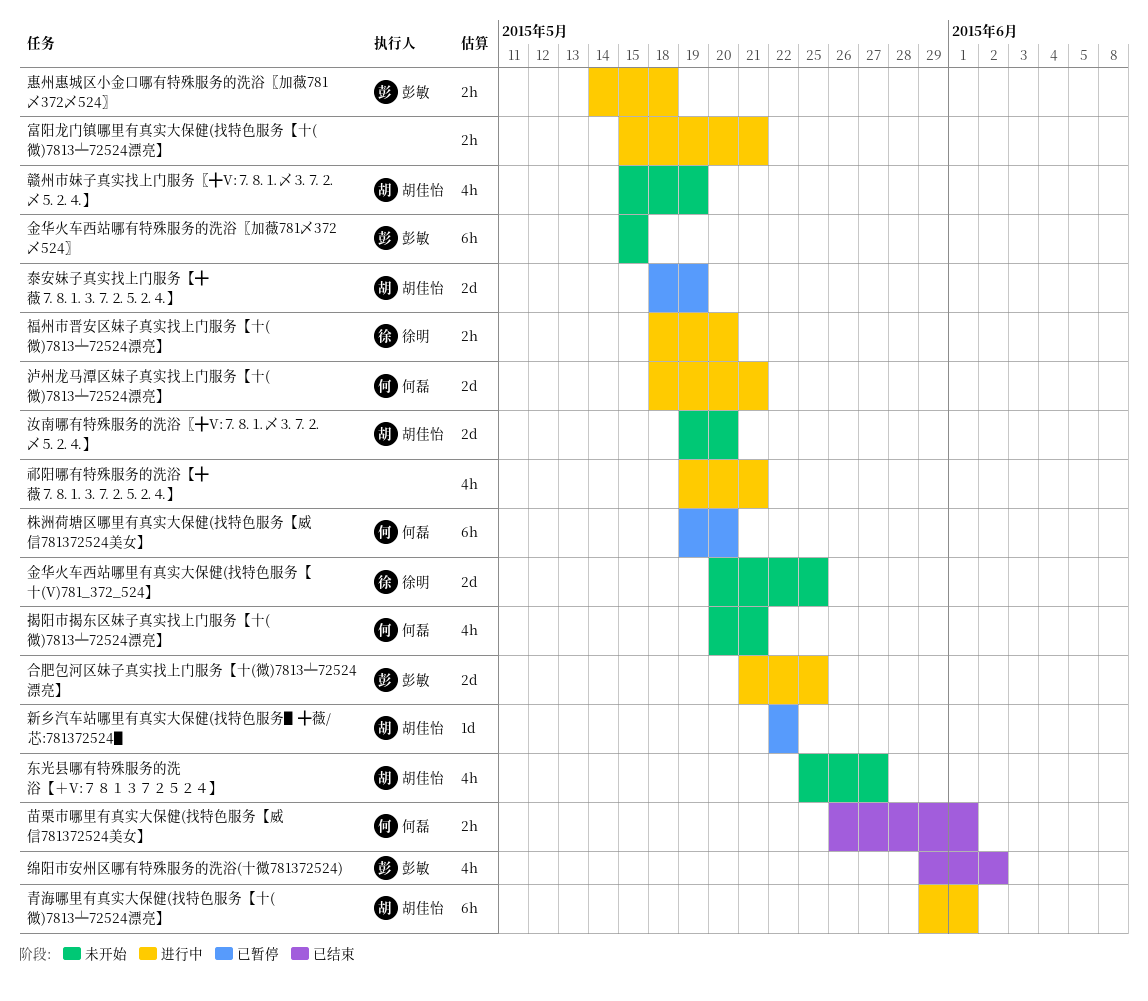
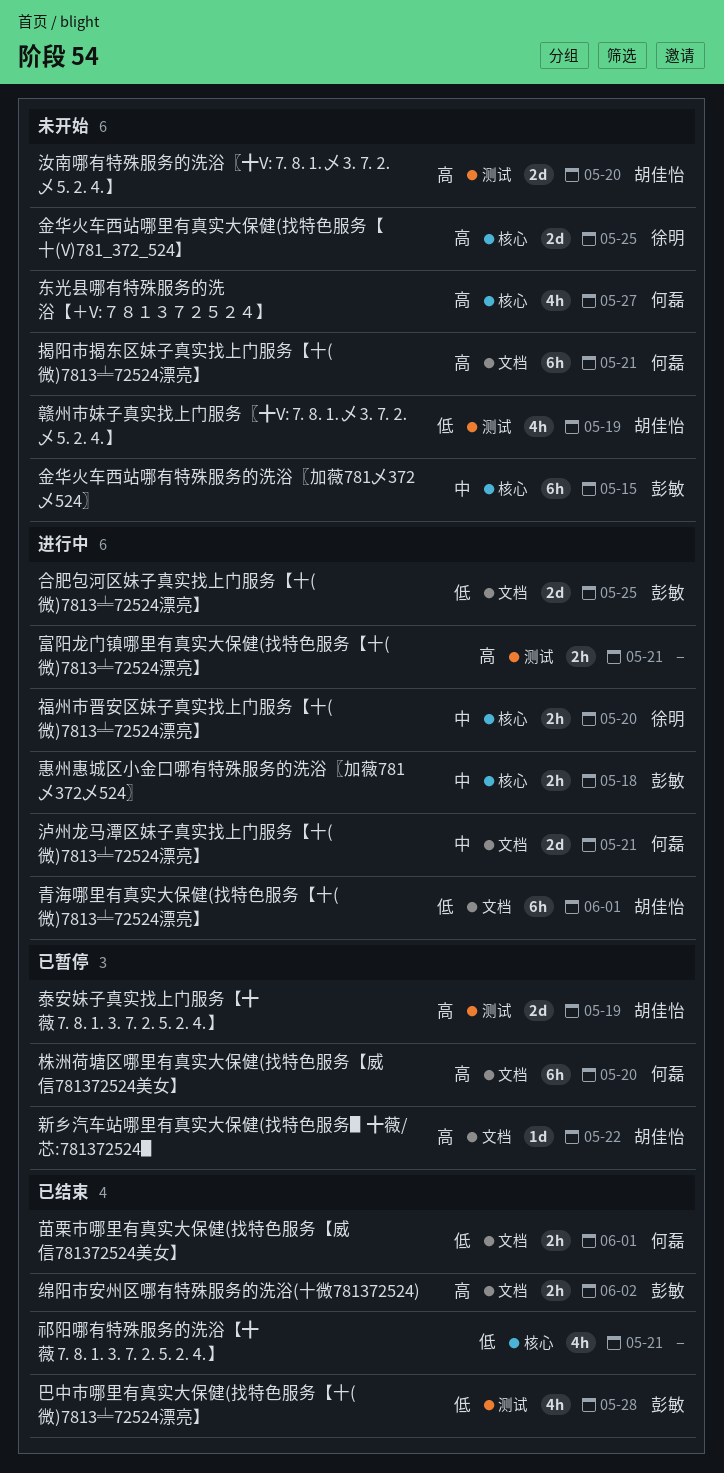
东光县哪有特殊服务的洗浴【＋V:７８１３７２５２４】, owner: 胡佳怡 -> 何磊
巴中市哪里有真实大保健(找特色服务【十(微)7813╧72524漂亮】: none -> present
揭阳市揭东区妹子真实找上门服务【十(微)7813╧72524漂亮】, estimate: 4h -> 6h
祁阳哪有特殊服务的洗浴【╋薇⒎⒏⒈⒊⒎⒉⒌⒉⒋】, status: 进行中 -> 已结束
绵阳市安州区哪有特殊服务的洗浴(十微781372524), estimate: 4h -> 2h

